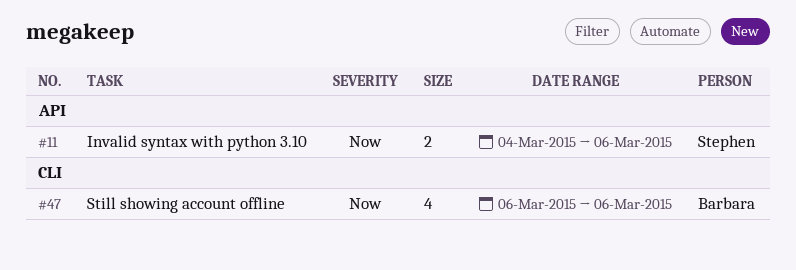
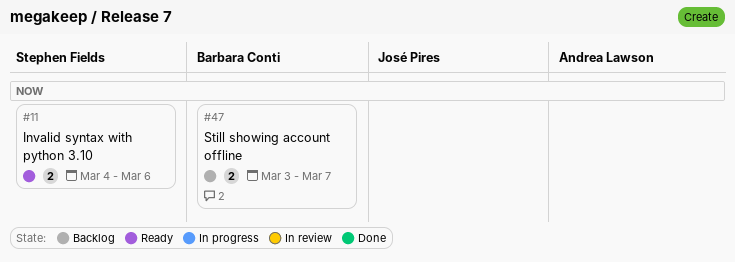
#47, estimate: 4 -> 2
#47, start: Mar 6 -> Mar 3
#47, due: Mar 6 -> Mar 7

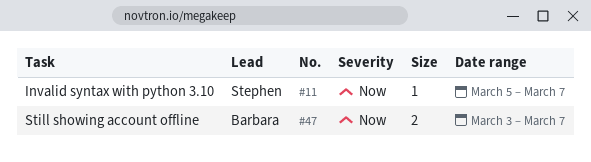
#11, estimate: 2 -> 1
#11, start: Mar 4 -> Mar 5
#11, due: Mar 6 -> Mar 7

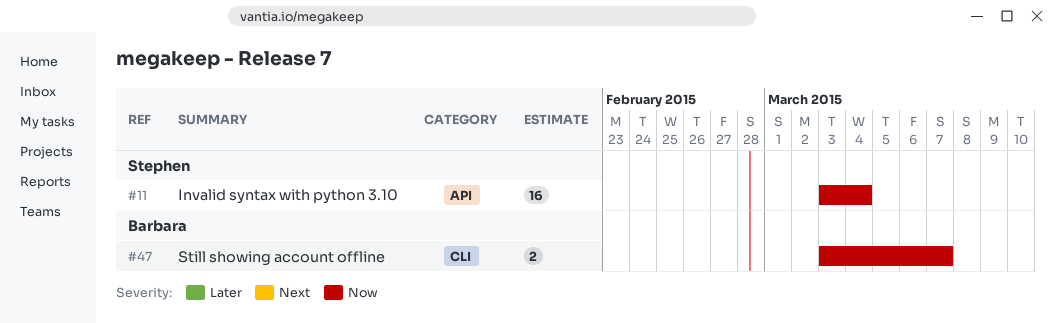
#11, estimate: 1 -> 16
#11, start: Mar 5 -> Mar 3
#11, due: Mar 7 -> Mar 4

